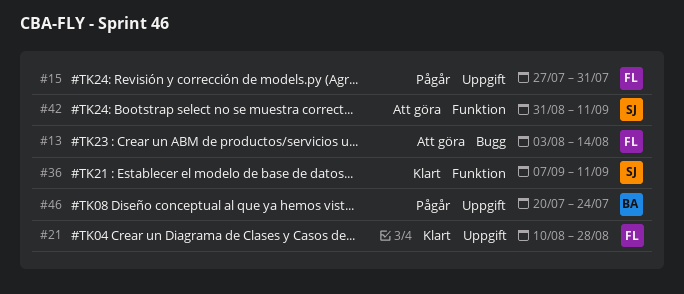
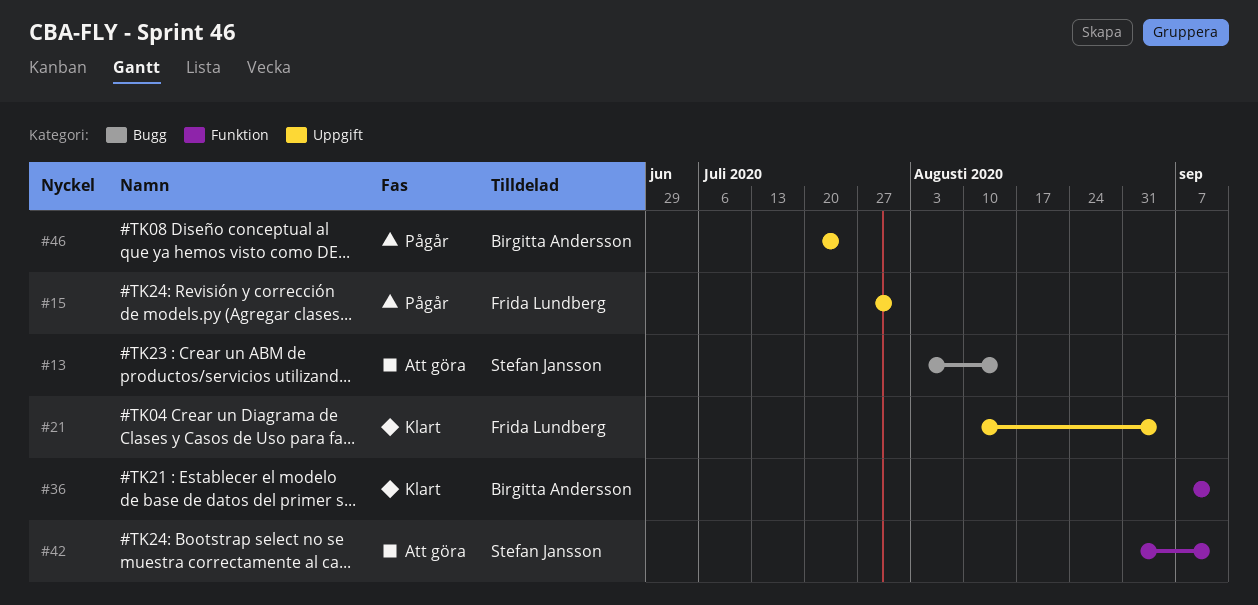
#13, owner: Frida Lundberg -> Stefan Jansson
#21, due: Aug 28 -> Sep 4
#36, owner: Stefan Jansson -> Birgitta Andersson

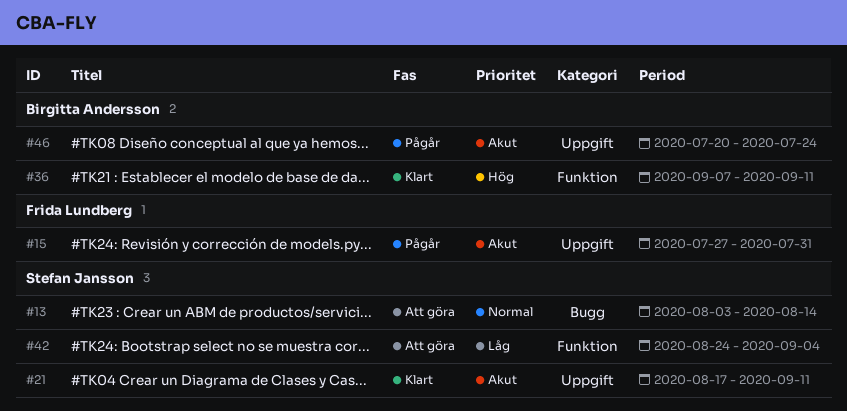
#21, owner: Frida Lundberg -> Stefan Jansson
#21, start: Aug 10 -> Aug 17
#21, due: Sep 4 -> Sep 11
#42, start: Aug 31 -> Aug 24
#42, due: Sep 11 -> Sep 4

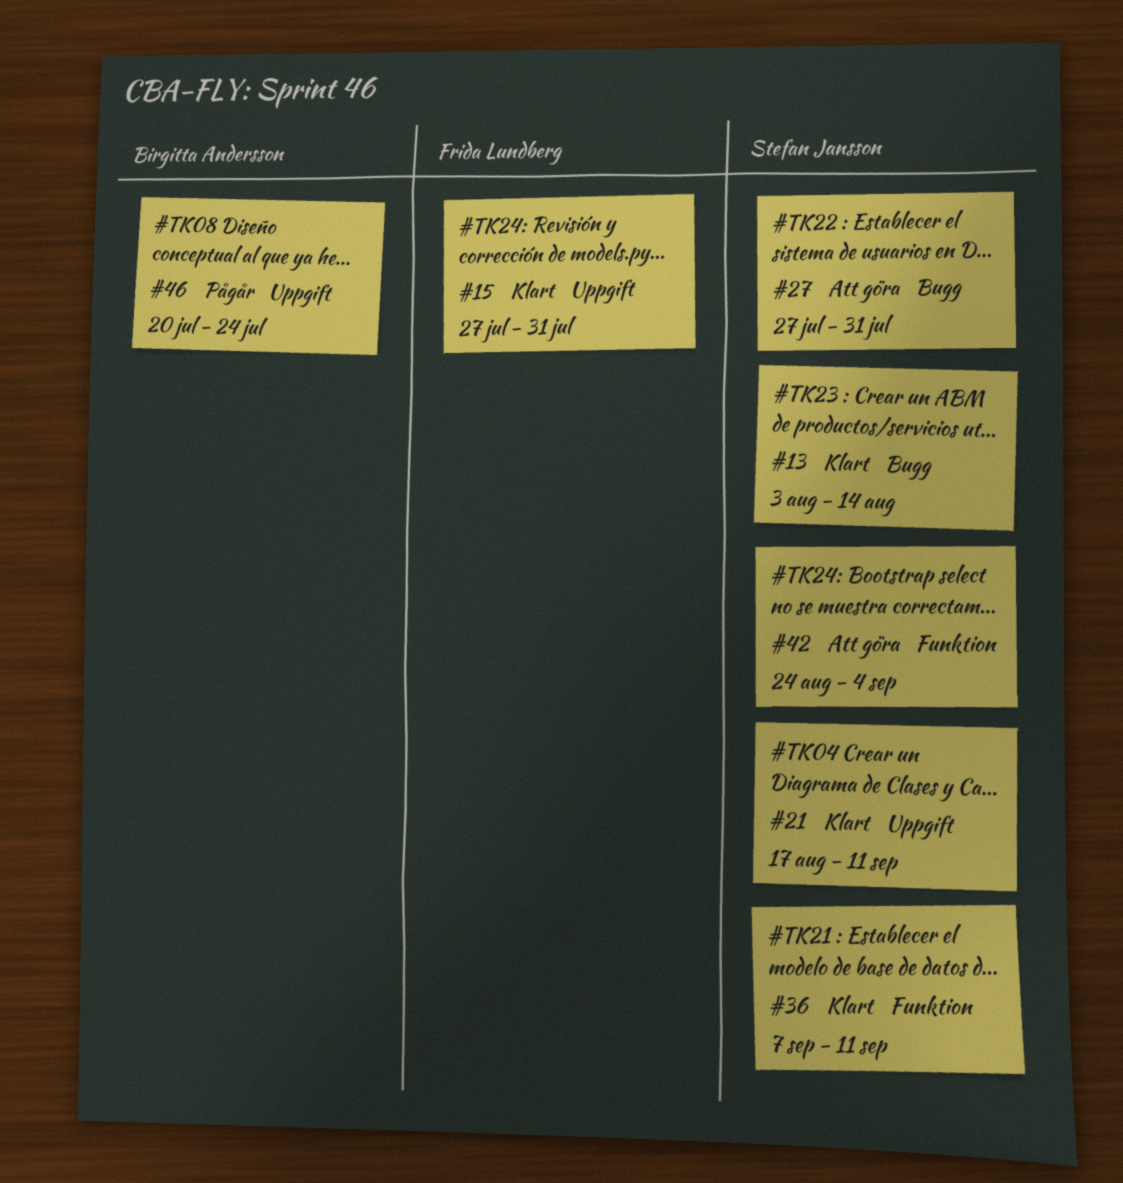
#13, status: Att göra -> Klart
#15, status: Pågår -> Klart
#27: none -> present
#36, owner: Birgitta Andersson -> Stefan Jansson

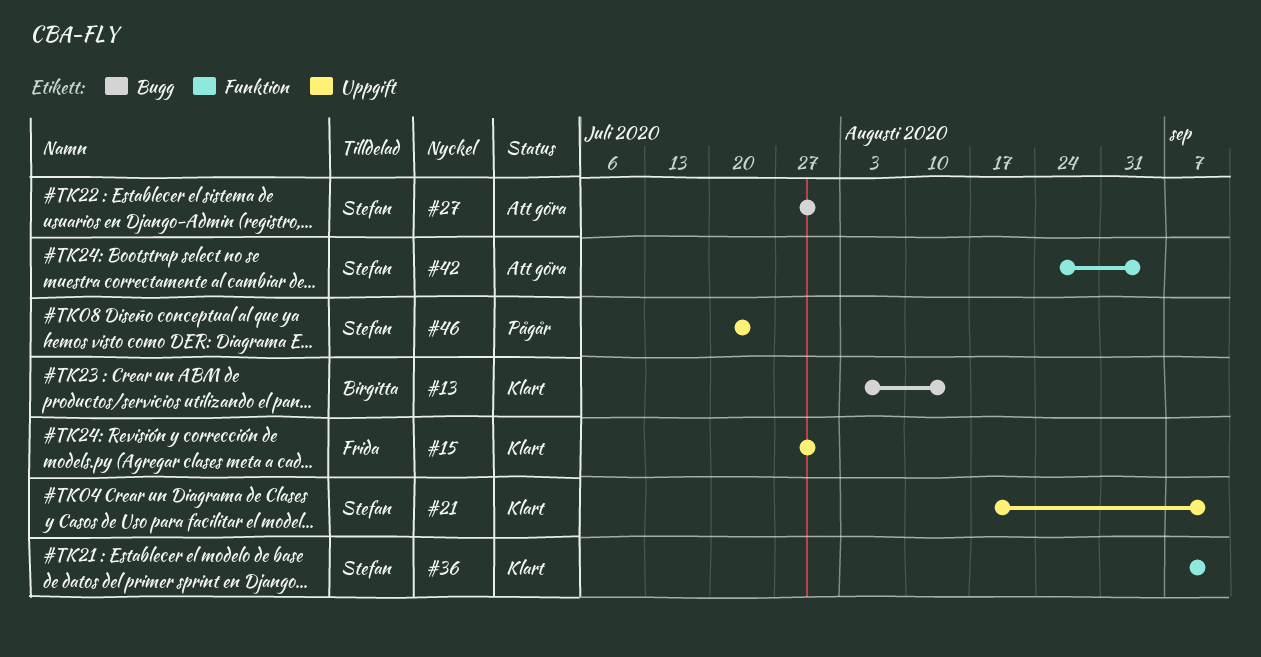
#13, owner: Stefan Jansson -> Birgitta Andersson
#46, owner: Birgitta Andersson -> Stefan Jansson

